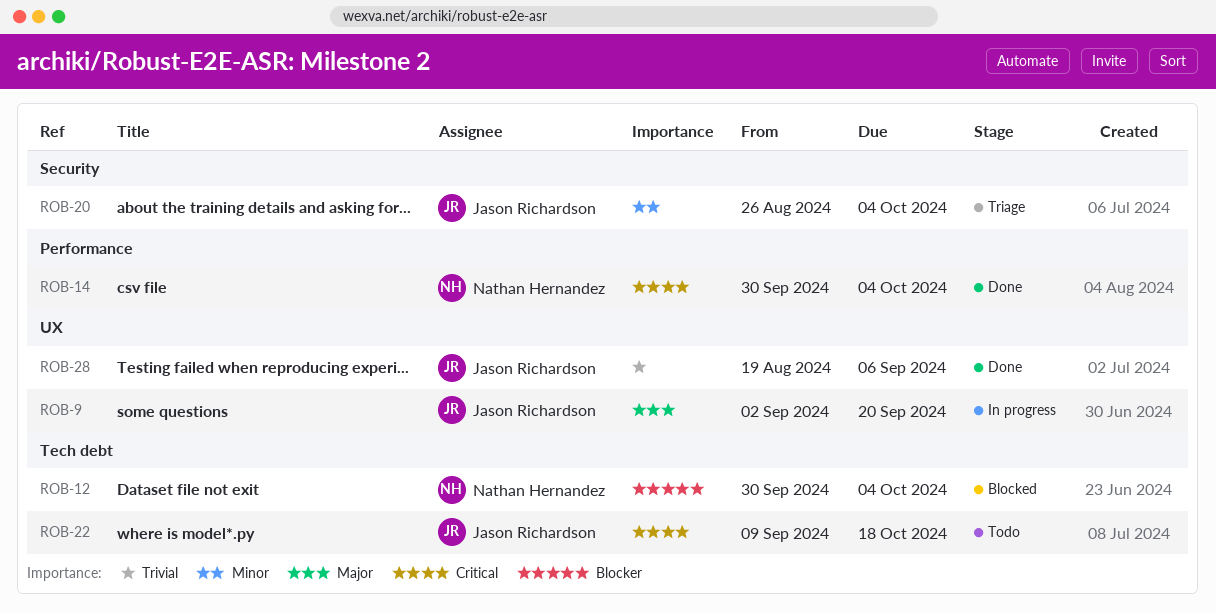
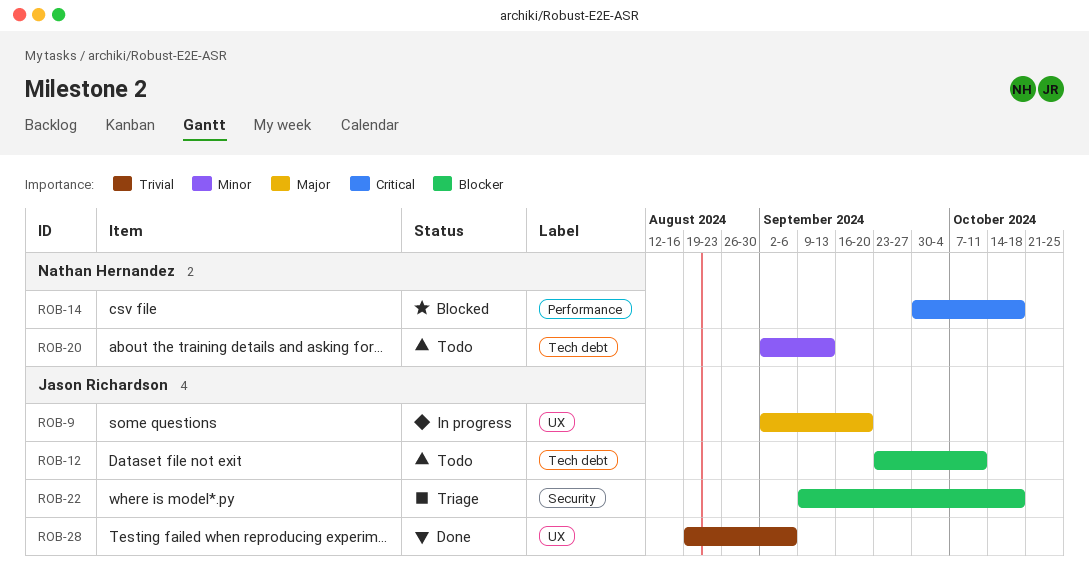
ROB-12, status: Blocked -> Todo
ROB-12, owner: Nathan Hernandez -> Jason Richardson
ROB-12, start: Sep 30 -> Sep 23
ROB-12, due: Oct 4 -> Oct 11
ROB-14, status: Done -> Blocked
ROB-14, due: Oct 4 -> Oct 18
ROB-20, status: Triage -> Todo
ROB-20, owner: Jason Richardson -> Nathan Hernandez
ROB-20, label: Security -> Tech debt
ROB-20, start: Aug 26 -> Sep 2
ROB-20, due: Oct 4 -> Sep 13
ROB-22, status: Todo -> Triage
ROB-22, priority: Critical -> Blocker
ROB-22, label: Tech debt -> Security

